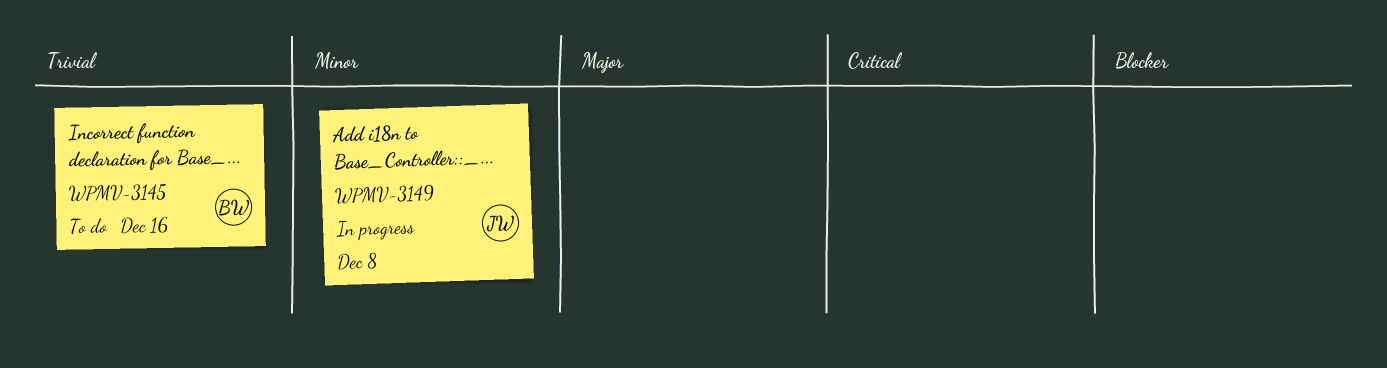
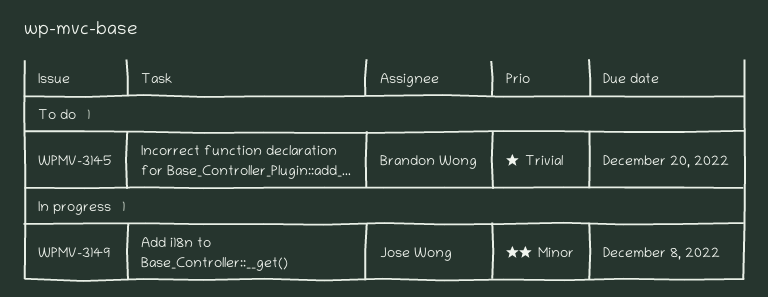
WPMV-3145, due: Dec 16 -> Dec 20

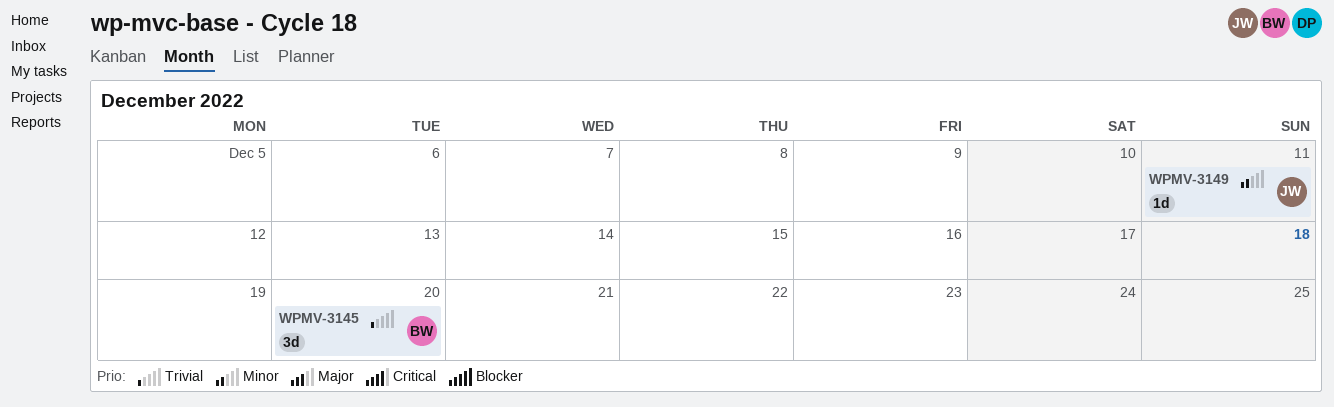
WPMV-3149, due: Dec 8 -> Dec 11

